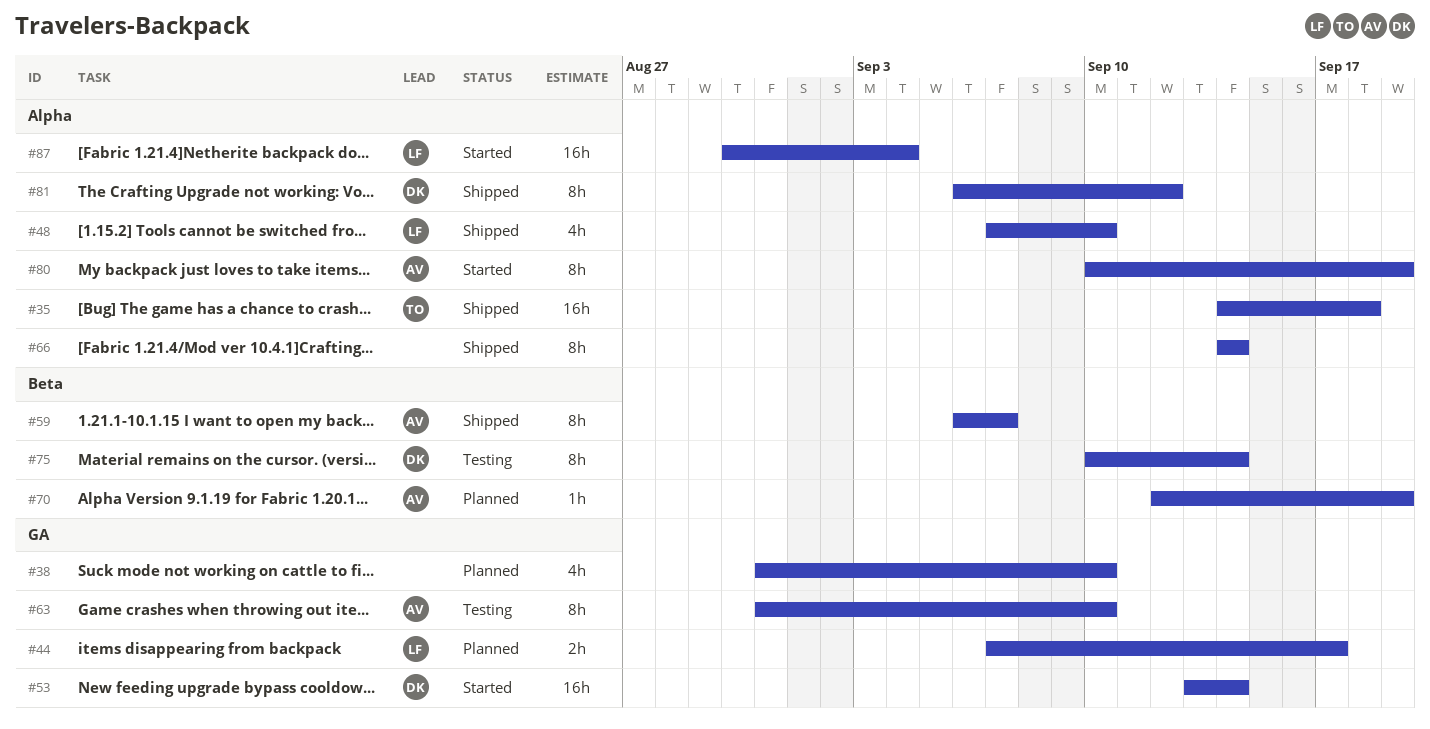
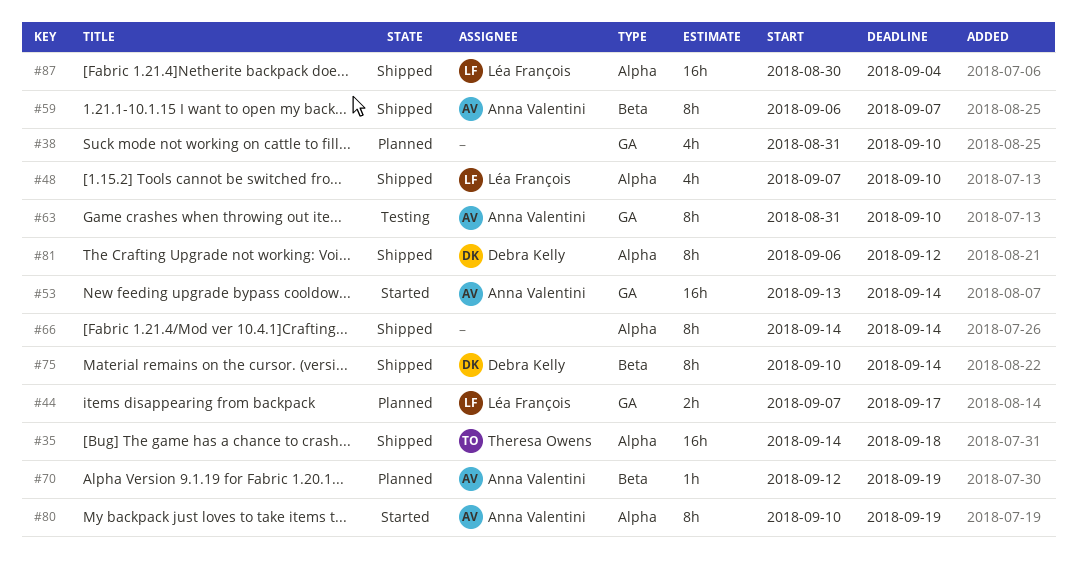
#53, owner: Debra Kelly -> Anna Valentini
#75, status: Testing -> Shipped
#87, status: Started -> Shipped

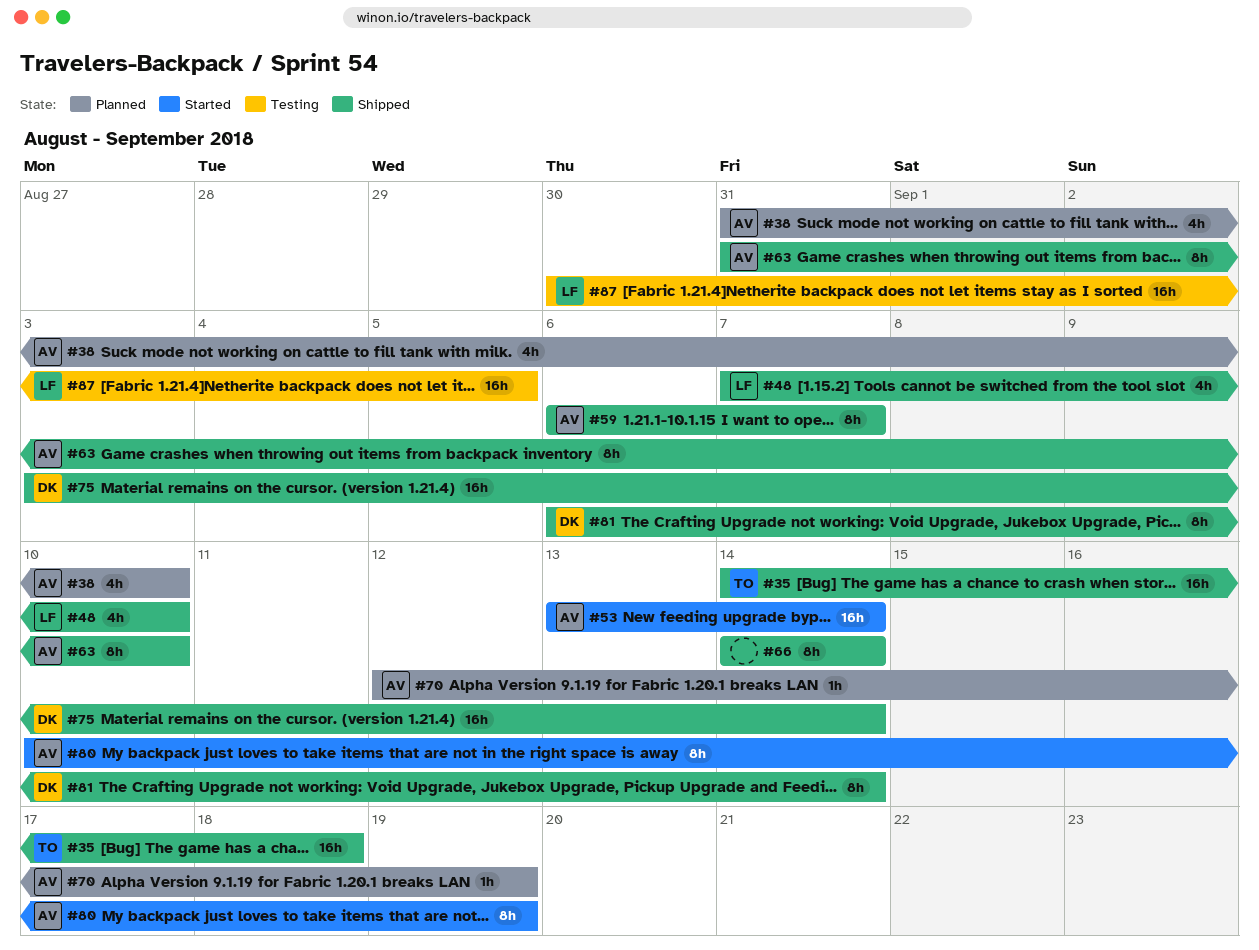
#38, owner: none -> Anna Valentini
#44: present -> none
#63, status: Testing -> Shipped
#75, estimate: 8h -> 16h
#75, start: Sep 10 -> Sep 3
#81, due: Sep 12 -> Sep 14
#87, status: Shipped -> Testing
#87, due: Sep 4 -> Sep 5

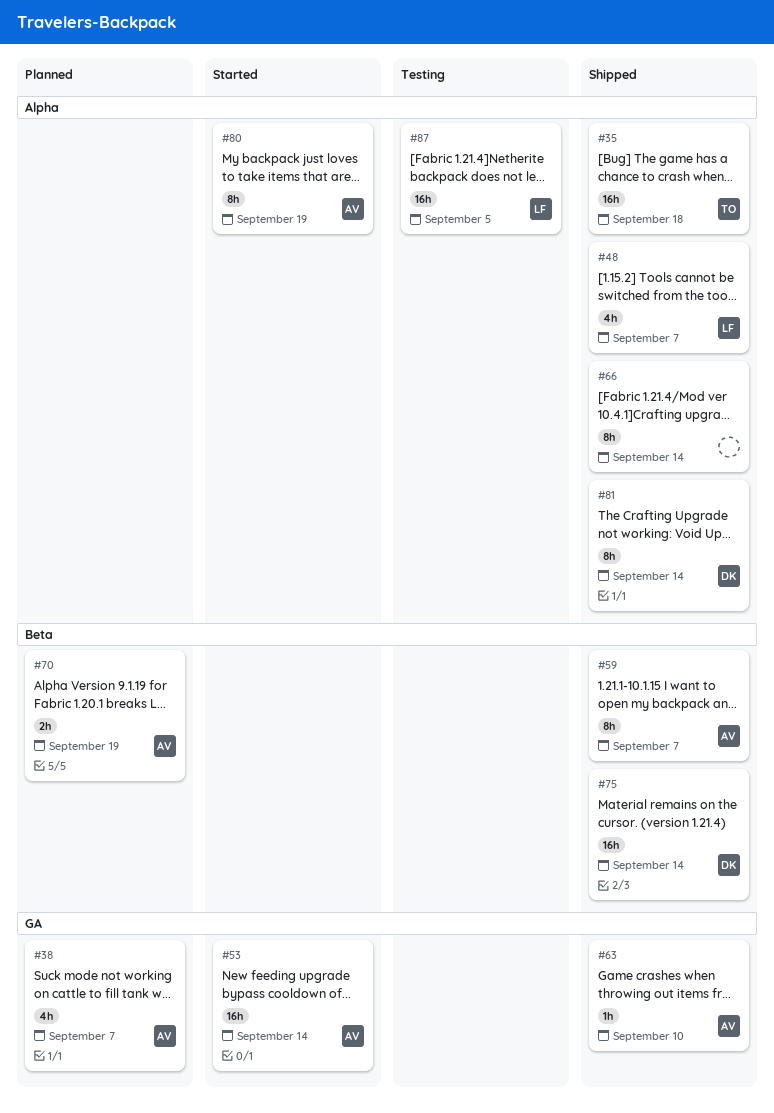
#38, due: Sep 10 -> Sep 7
#48, due: Sep 10 -> Sep 7
#63, estimate: 8h -> 1h
#70, estimate: 1h -> 2h

